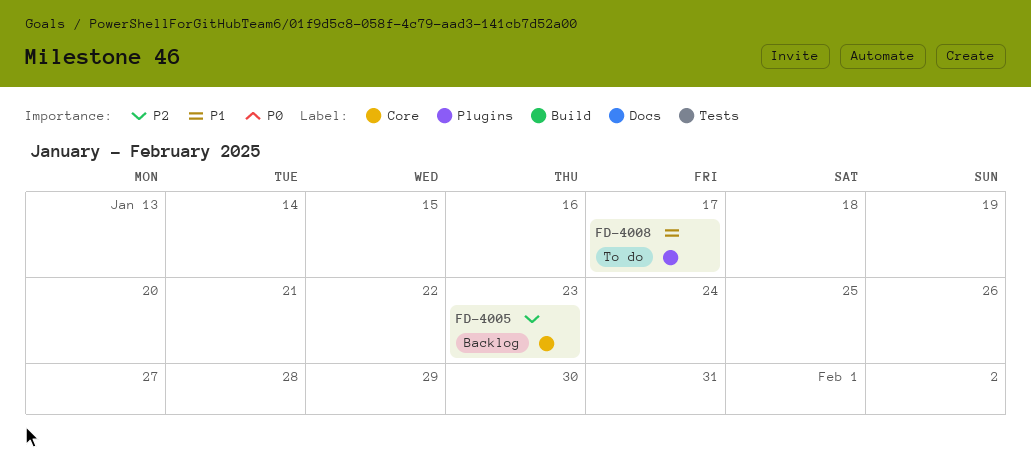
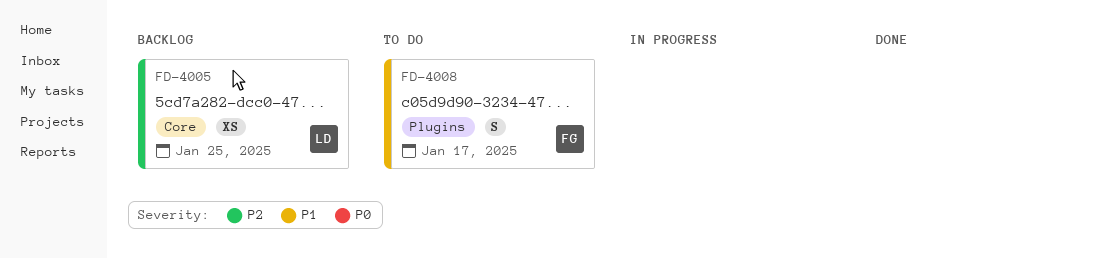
FD-4005, due: Jan 23 -> Jan 25

